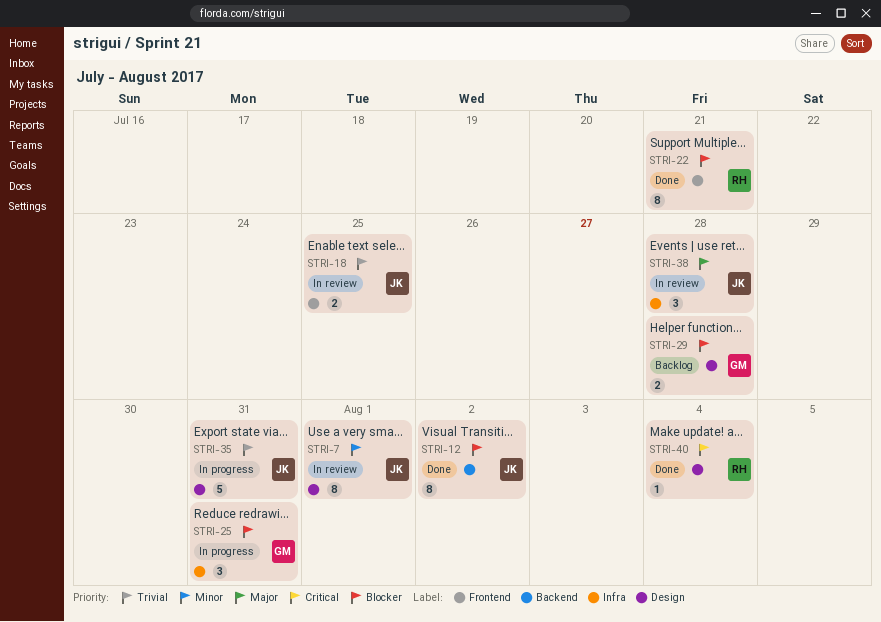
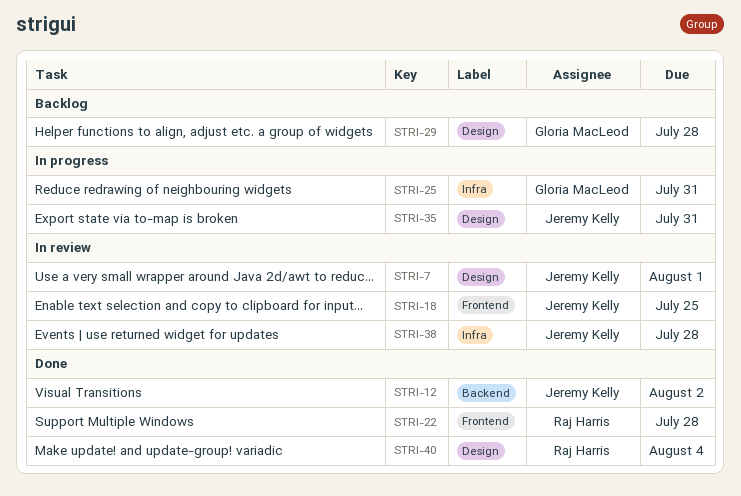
STRI-22, due: Jul 21 -> Jul 28

